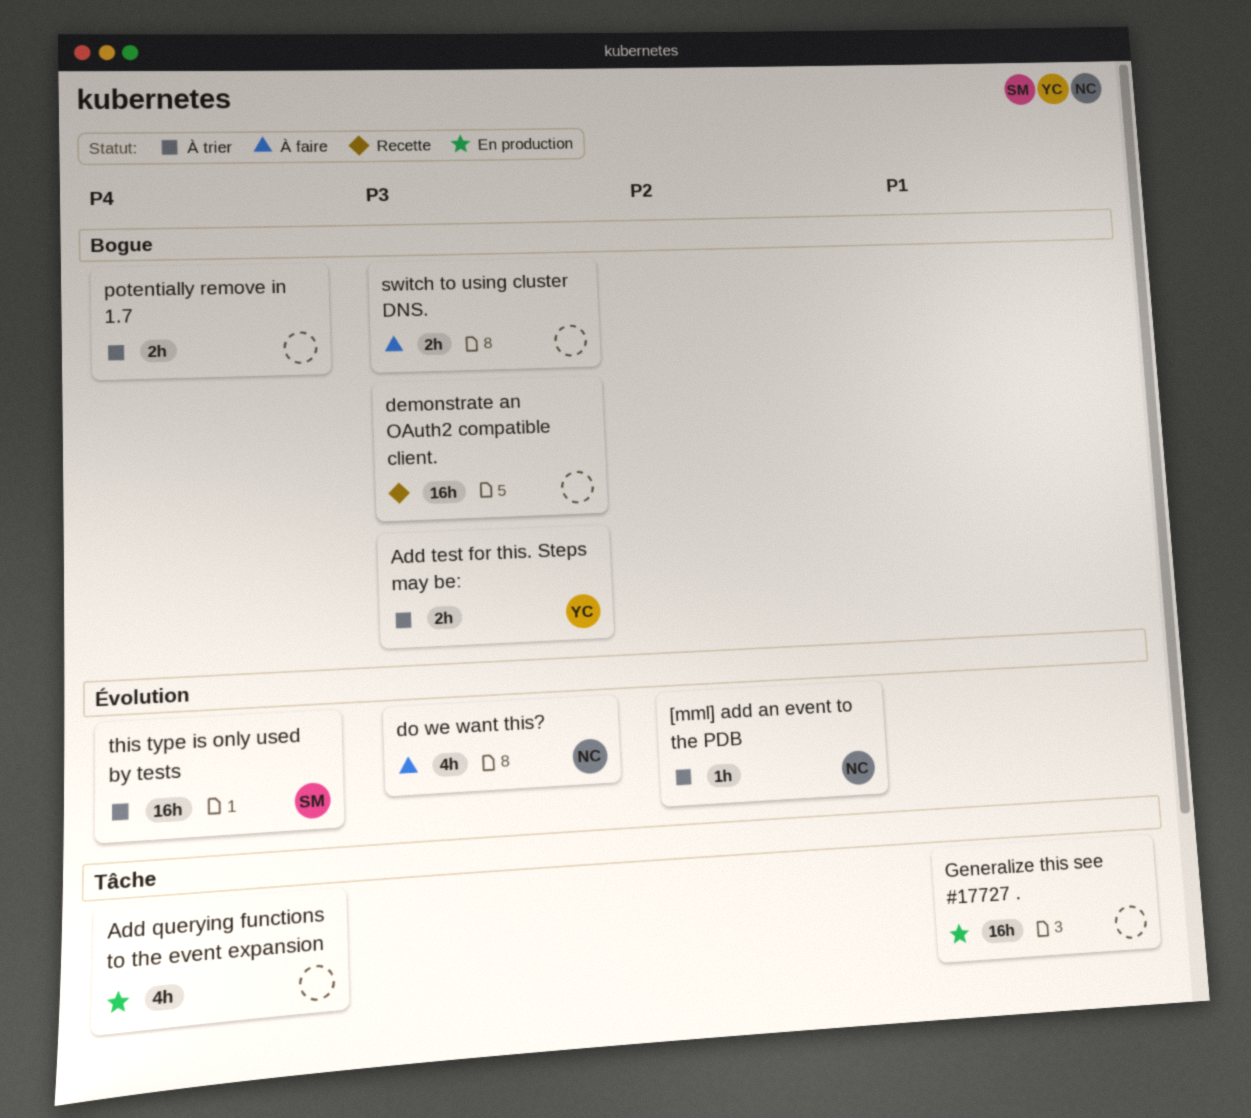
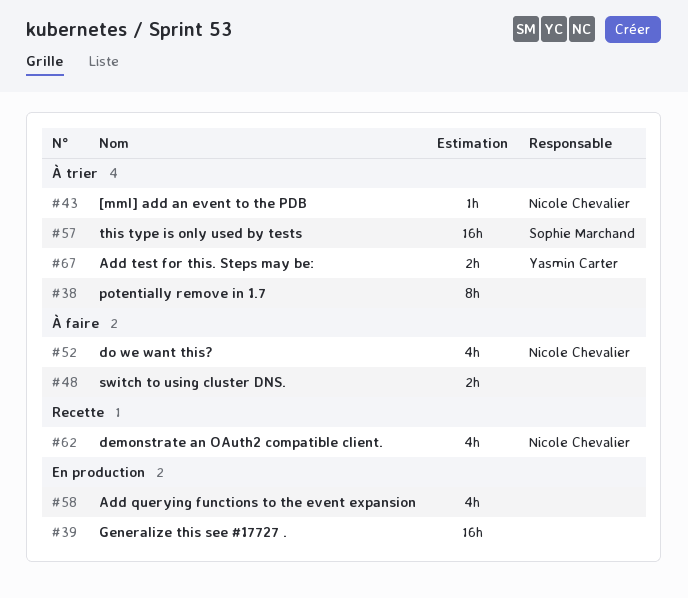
demonstrate an OAuth2 compatible client., owner: none -> Nicole Chevalier
demonstrate an OAuth2 compatible client., estimate: 16h -> 4h
potentially remove in 1.7, estimate: 2h -> 8h

